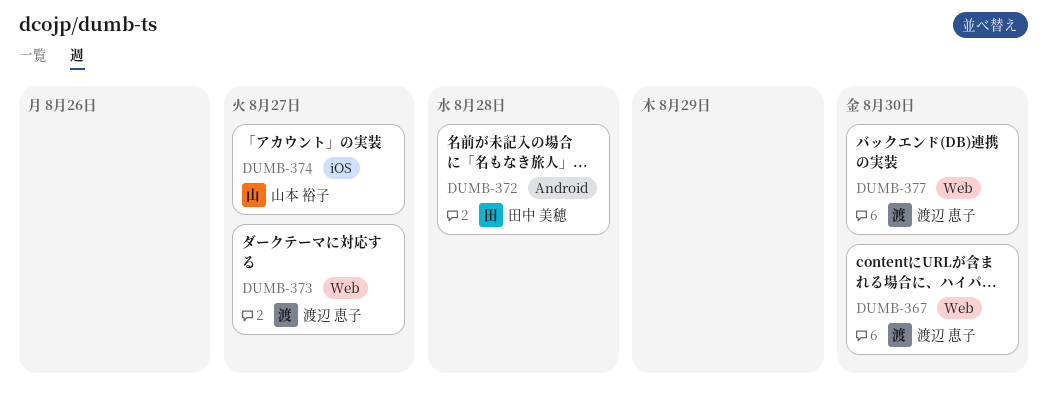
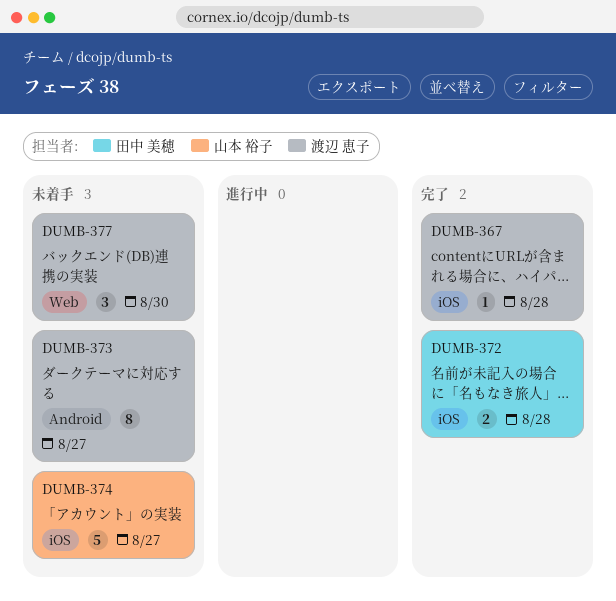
DUMB-367, label: Web -> iOS
DUMB-367, due: Aug 30 -> Aug 28
DUMB-372, label: Android -> iOS
DUMB-373, label: Web -> Android

